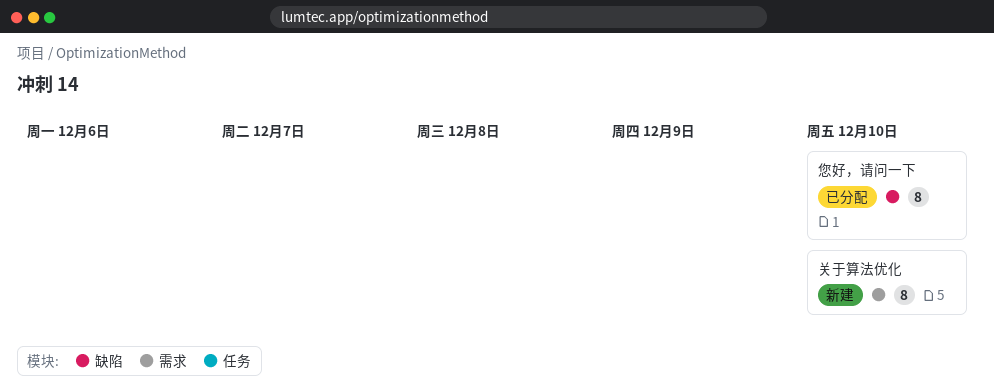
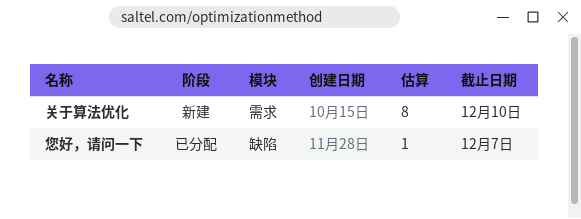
您好，请问一下, estimate: 8 -> 1
您好，请问一下, due: Dec 10 -> Dec 7

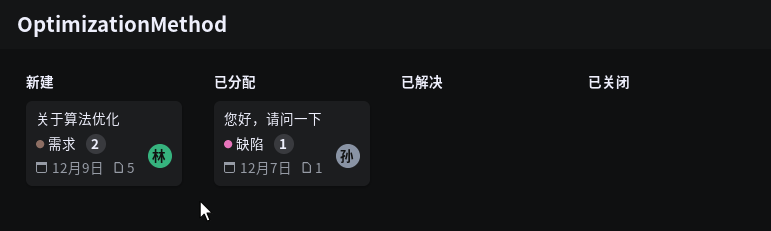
关于算法优化, estimate: 8 -> 2
关于算法优化, due: Dec 10 -> Dec 9

